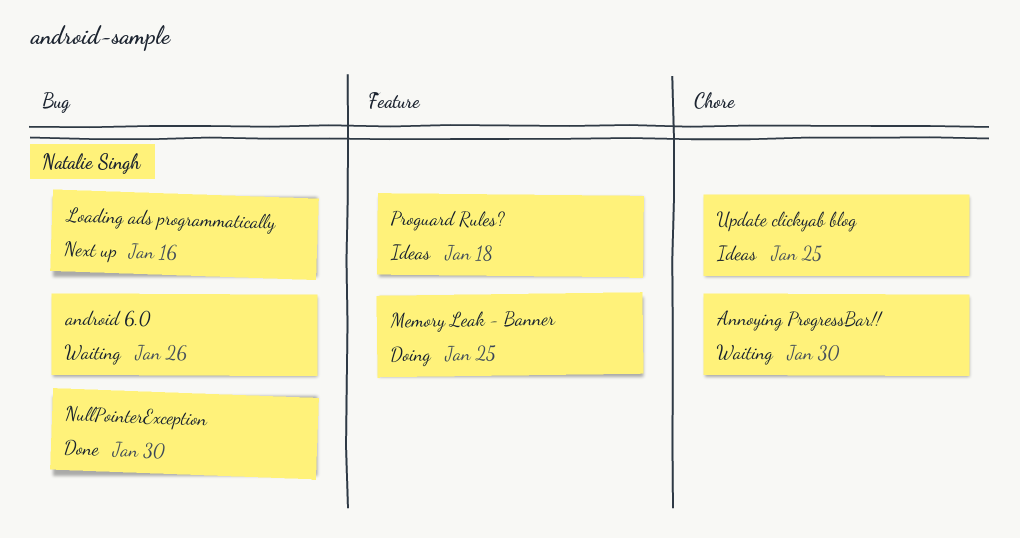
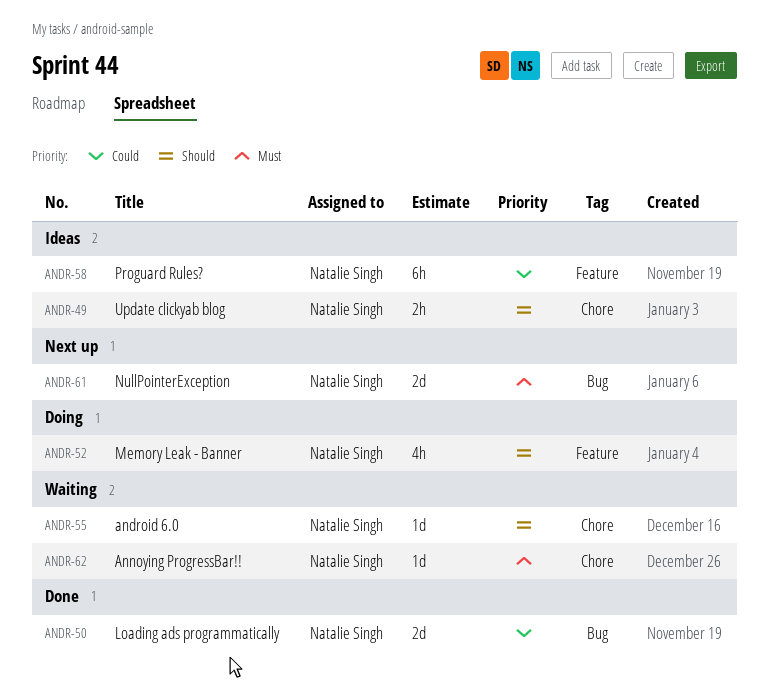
android 6.0, label: Bug -> Chore
Loading ads programmatically, status: Next up -> Done
NullPointerException, status: Done -> Next up

